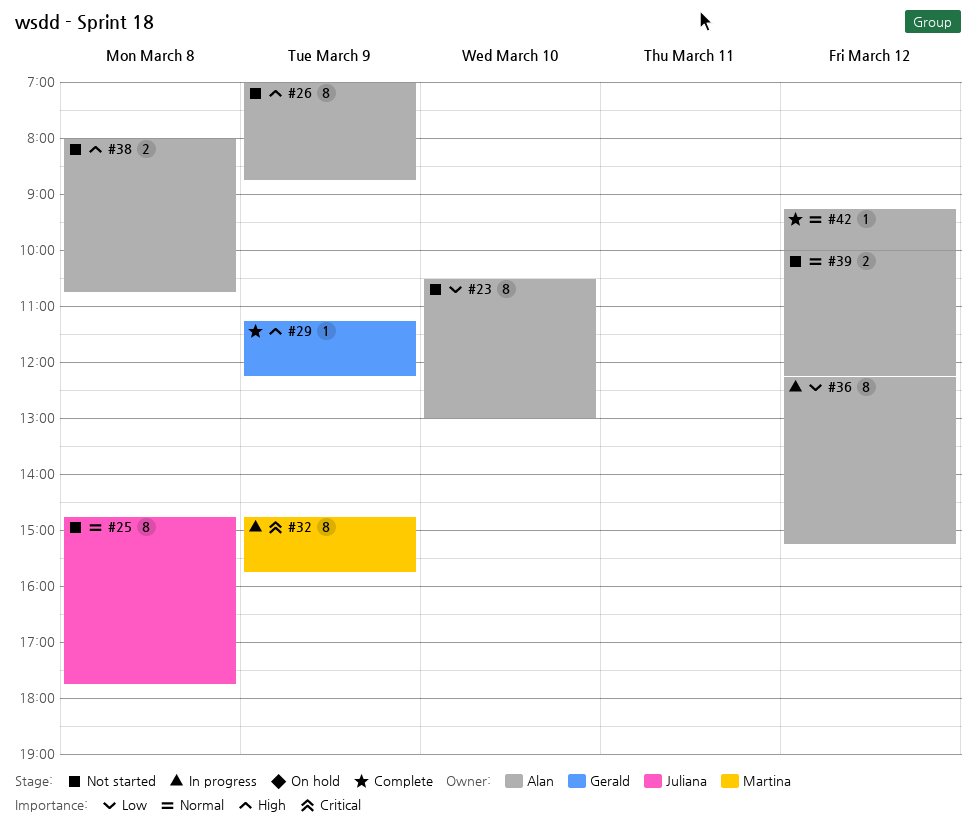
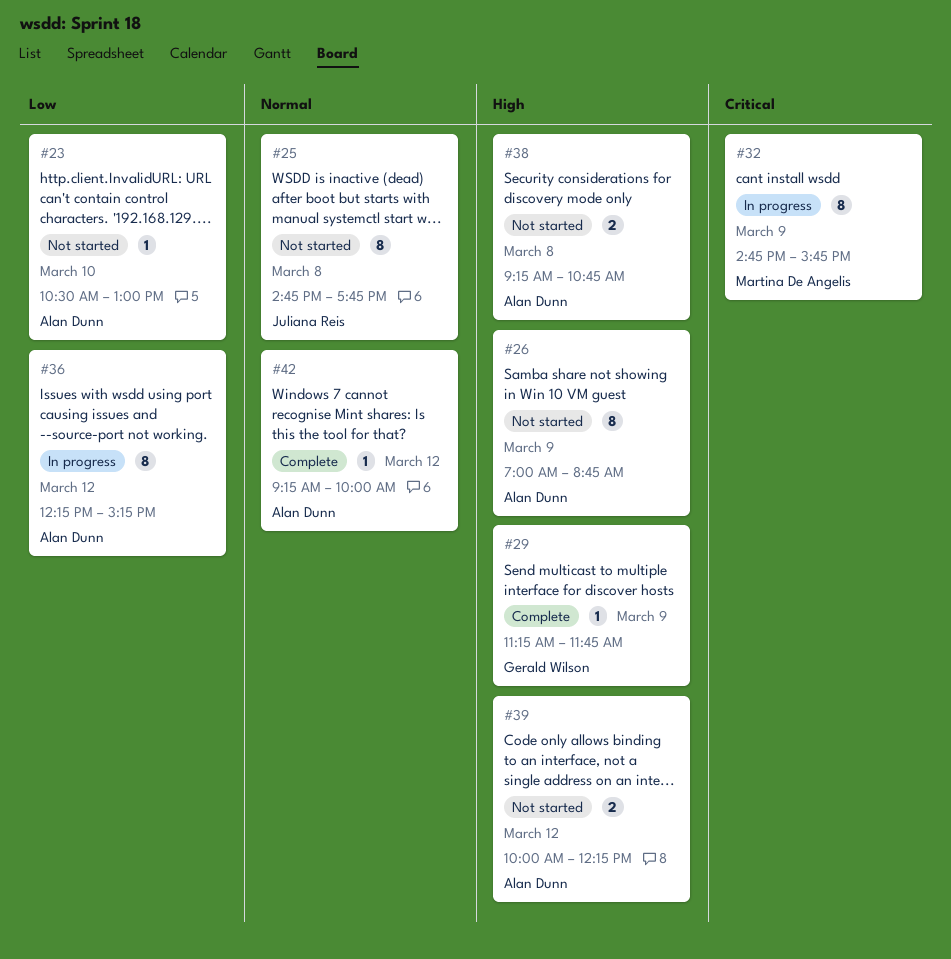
#23, estimate: 8 -> 1
#29, ends: 12:15 -> 11:45
#38, begins: 08:00 -> 09:15
#39, priority: Normal -> High

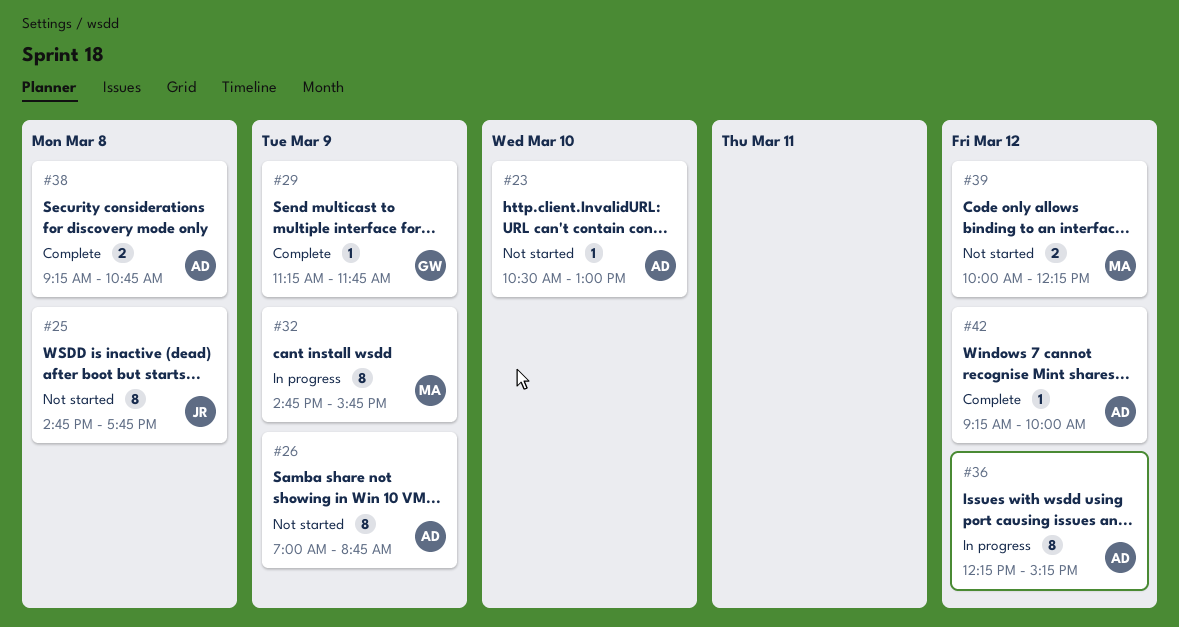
#38, status: Not started -> Complete
#39, owner: Alan Dunn -> Martina De Angelis

